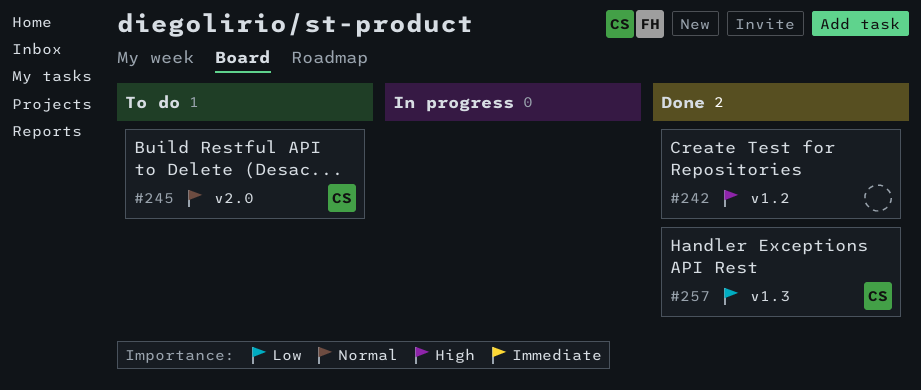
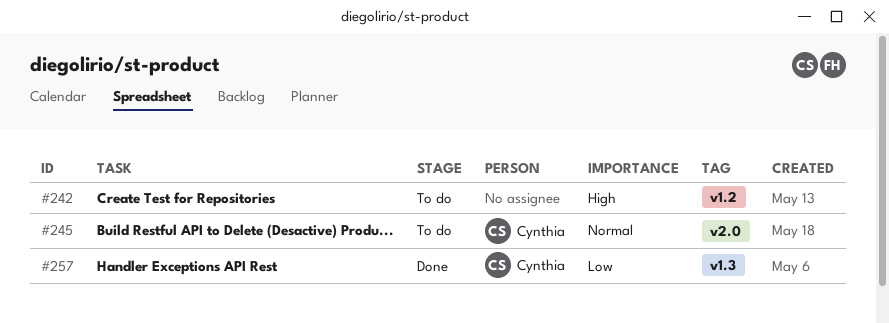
#242, status: Done -> To do

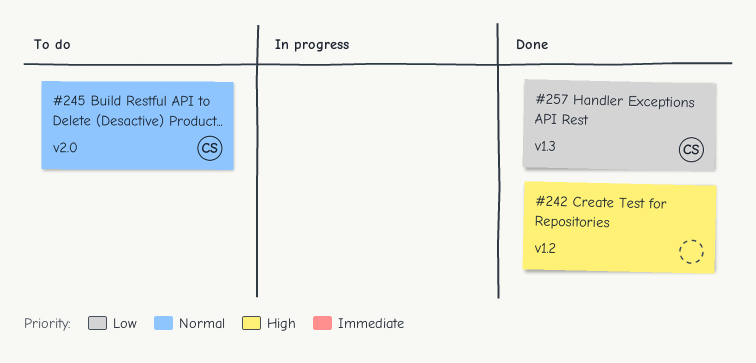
#242, status: To do -> Done

